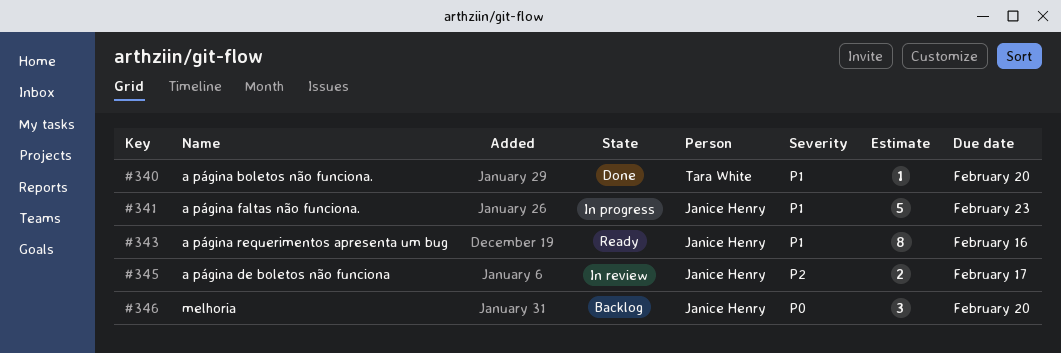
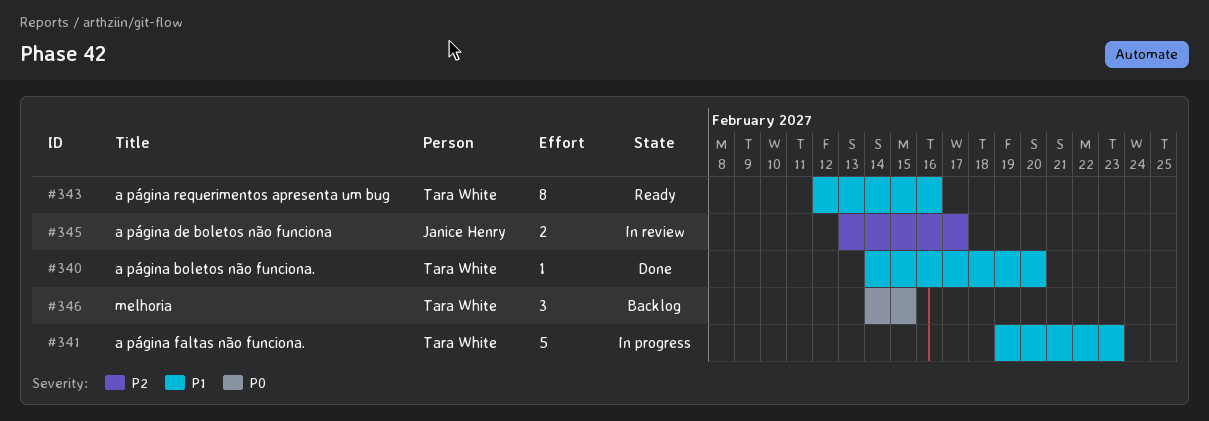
#341, owner: Janice Henry -> Tara White
#343, owner: Janice Henry -> Tara White
#346, owner: Janice Henry -> Tara White
#346, due: Feb 20 -> Feb 15

